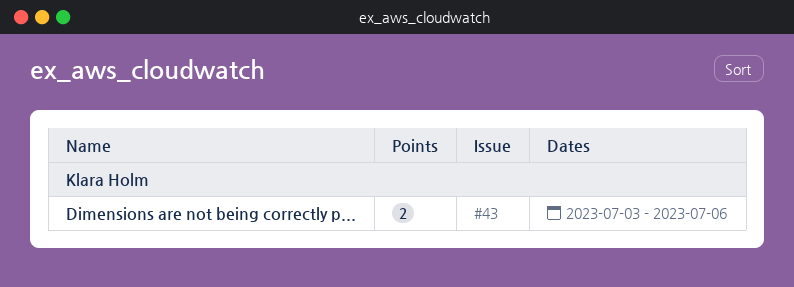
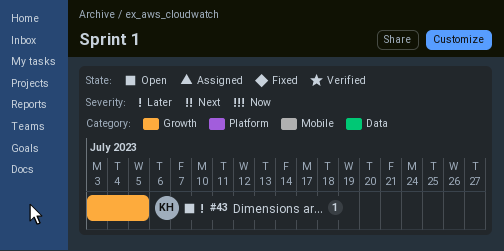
#43, estimate: 2 -> 1
#43, due: Jul 6 -> Jul 5

